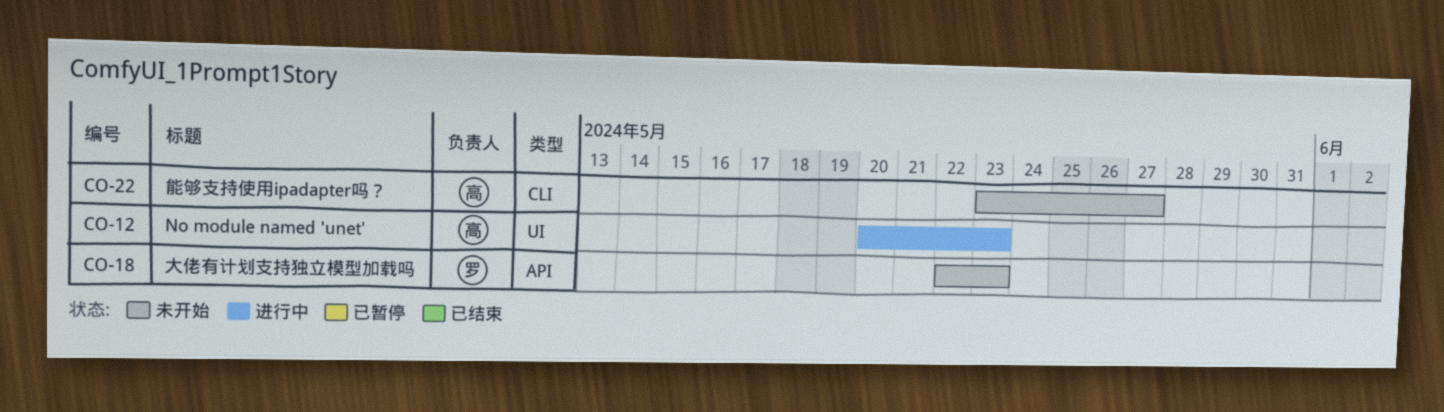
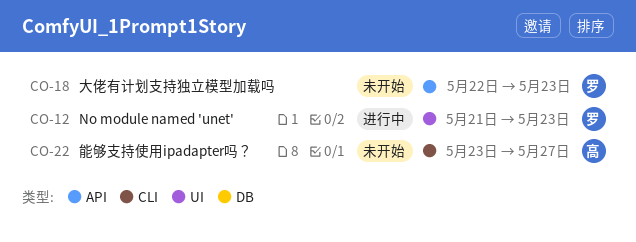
CO-12, owner: 高 -> 罗
CO-12, start: May 20 -> May 21

